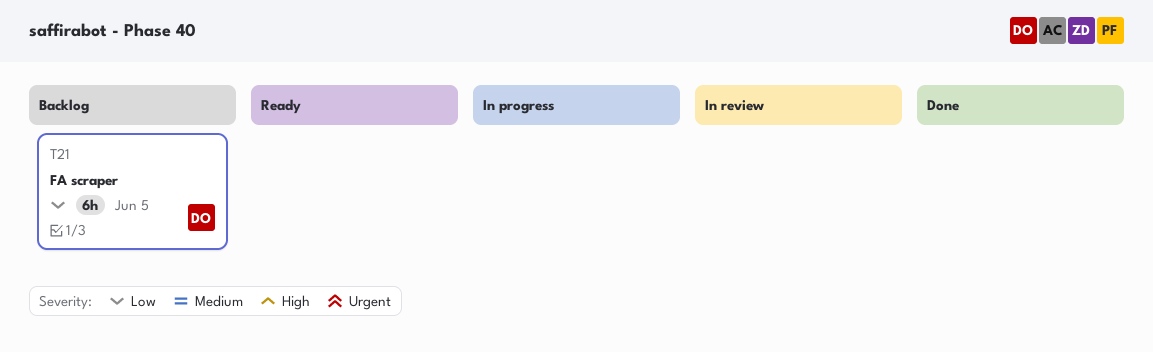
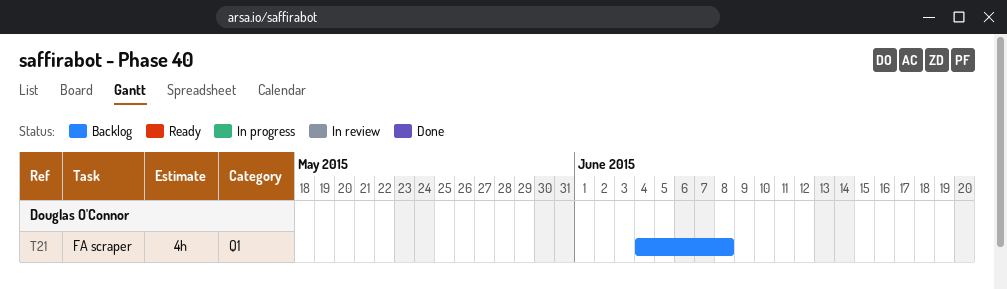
T21, estimate: 6h -> 4h
T21, due: Jun 5 -> Jun 8

